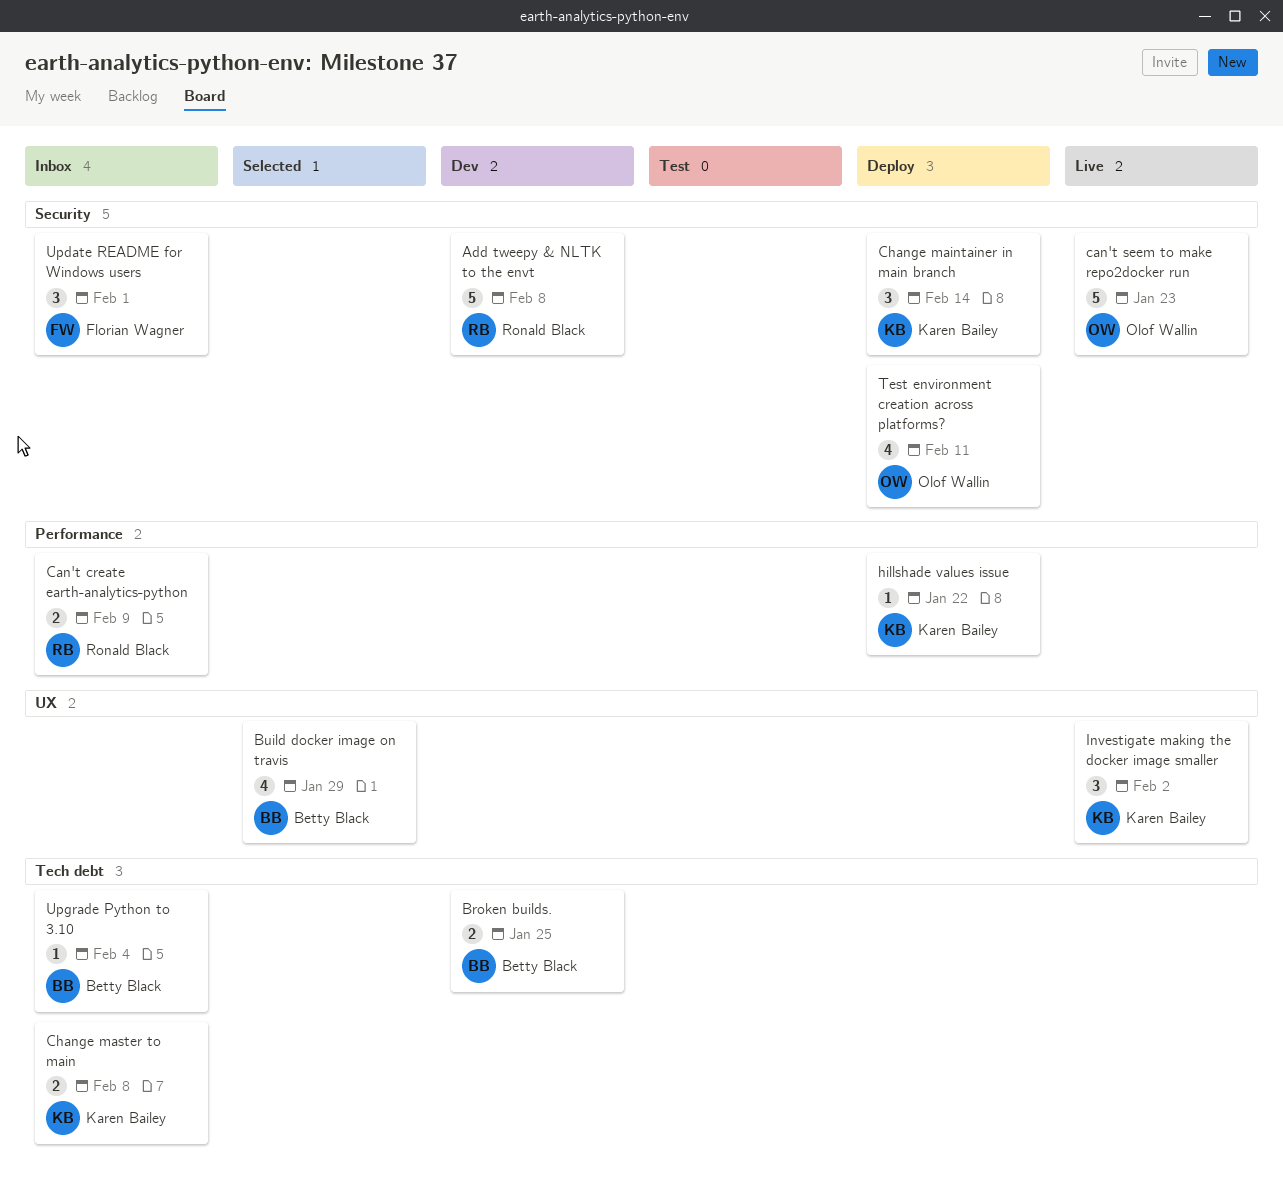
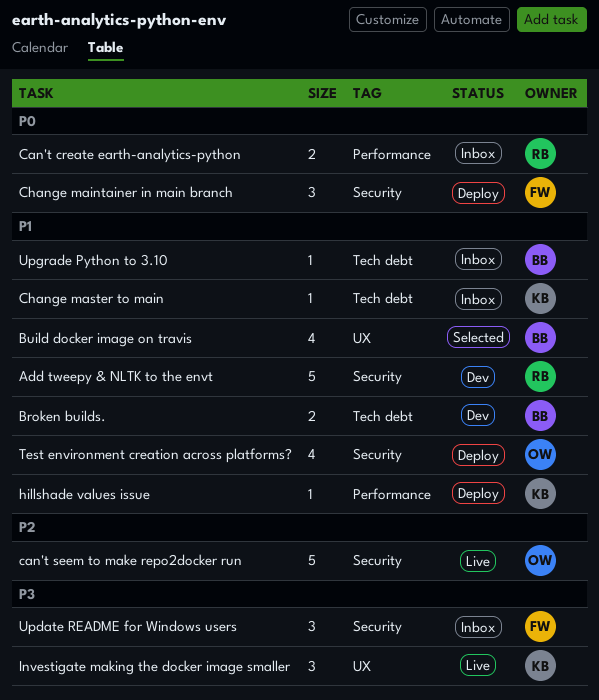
Change maintainer in main branch, owner: Karen Bailey -> Florian Wagner
Change master to main, estimate: 2 -> 1

